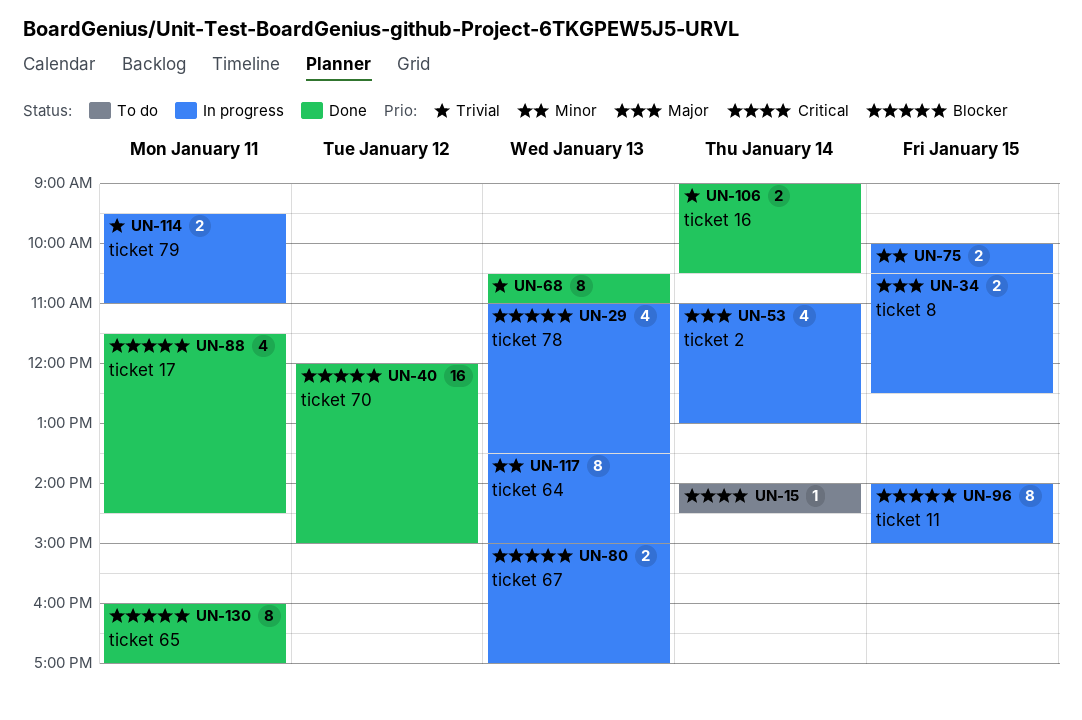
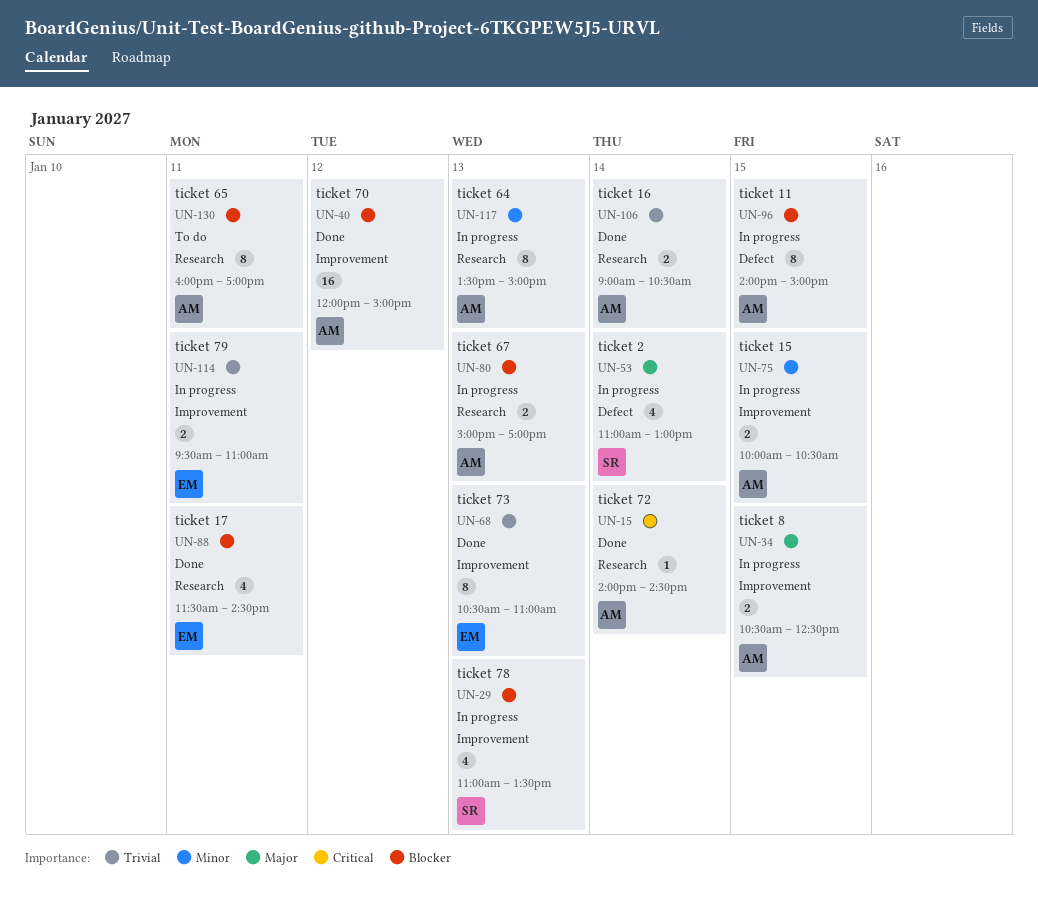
UN-15, status: To do -> Done
UN-130, status: Done -> To do

